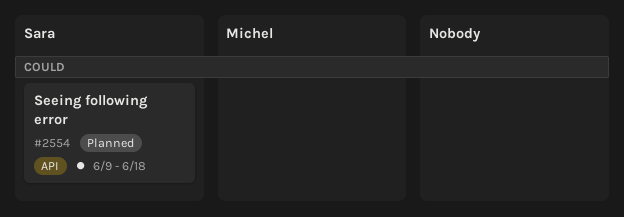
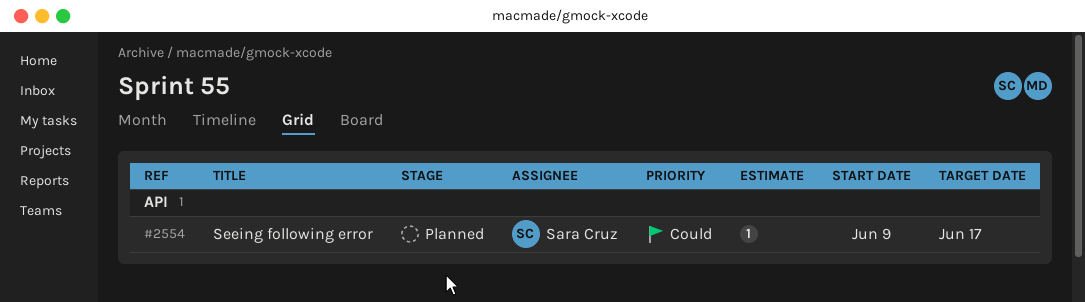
#2554, due: Jun 18 -> Jun 17

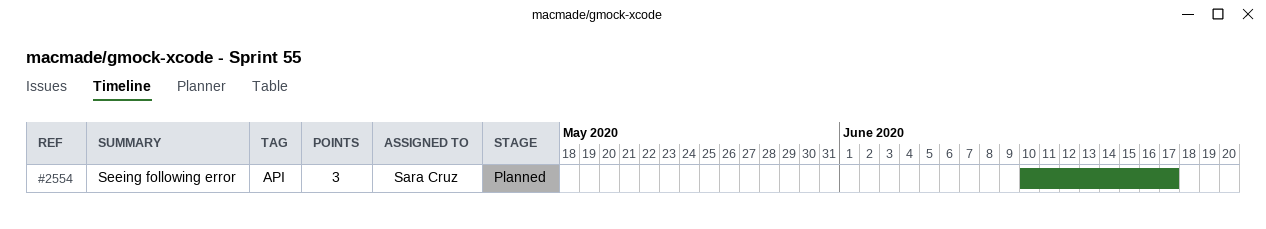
#2554, estimate: 1 -> 3
#2554, start: Jun 9 -> Jun 10

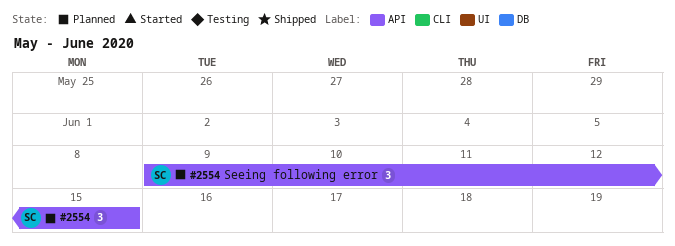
#2554, start: Jun 10 -> Jun 9
#2554, due: Jun 17 -> Jun 15

